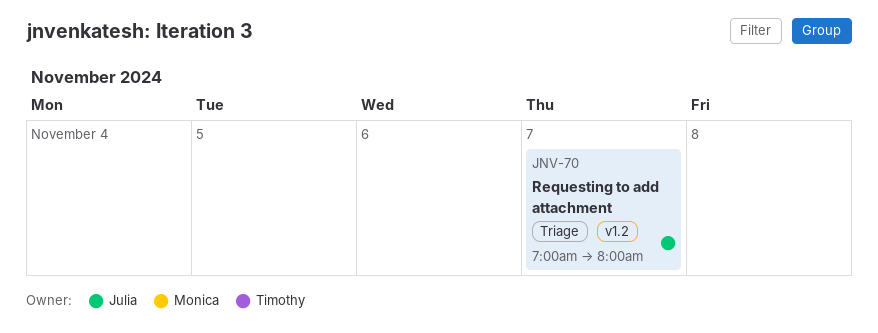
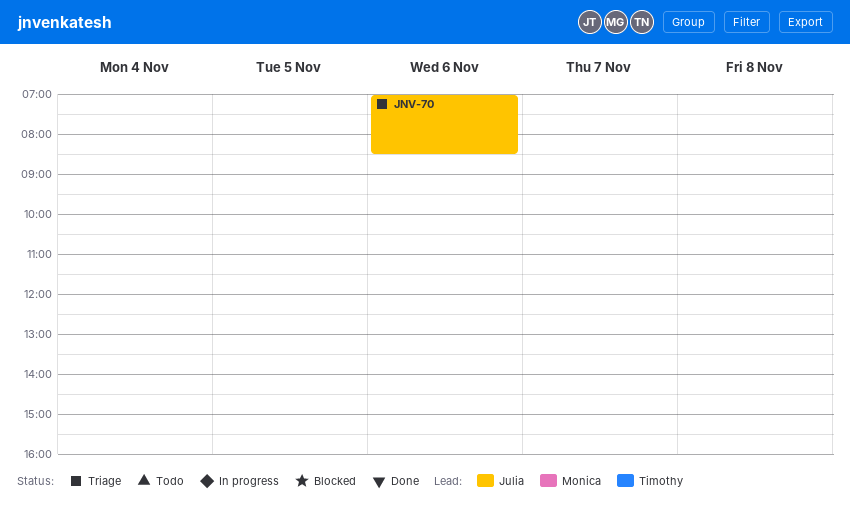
JNV-70, day: Nov 7 -> Nov 6
JNV-70, ends: 08:00 -> 08:30

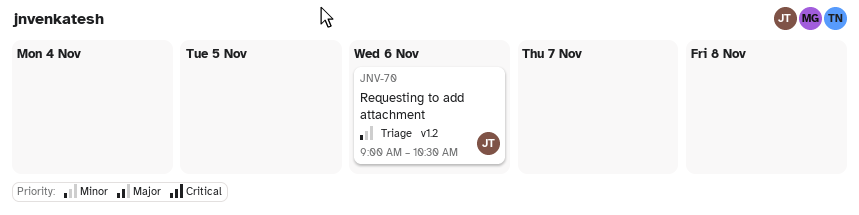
JNV-70, begins: 07:00 -> 09:00
JNV-70, ends: 08:30 -> 10:30

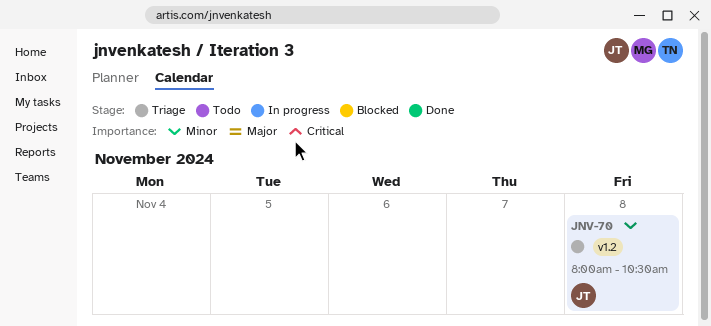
JNV-70, day: Nov 6 -> Nov 8
JNV-70, begins: 09:00 -> 08:00

